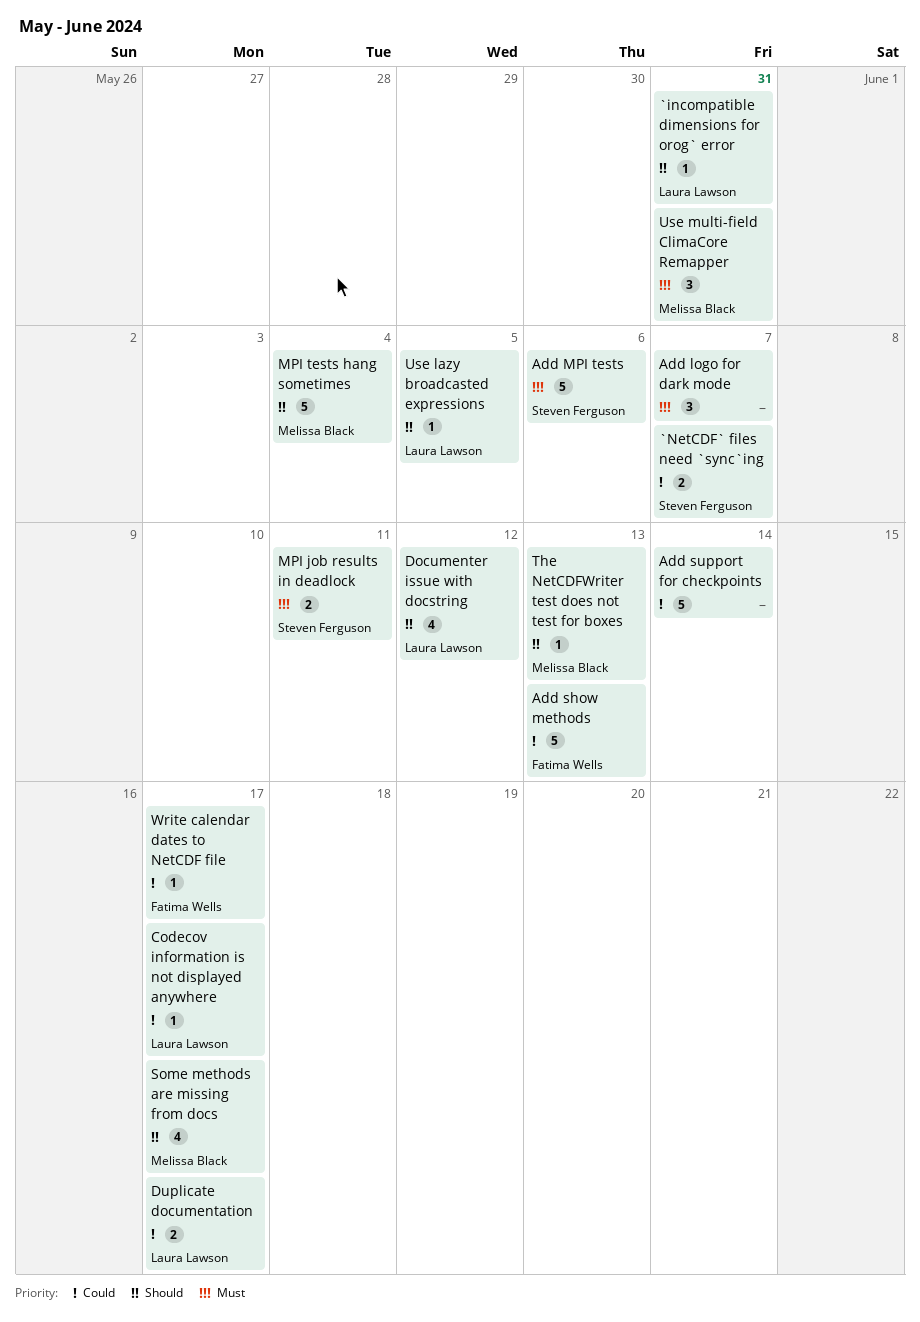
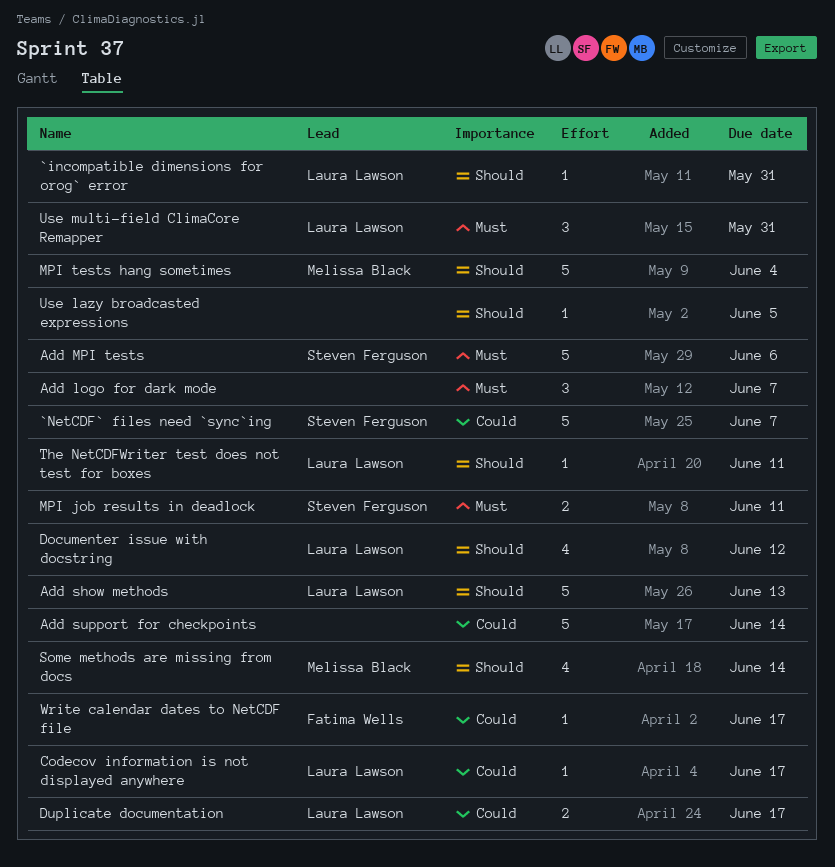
`NetCDF` files need `sync`ing, estimate: 2 -> 5
Add show methods, owner: Fatima Wells -> Laura Lawson
Add show methods, priority: Could -> Should
Some methods are missing from docs, due: Jun 17 -> Jun 14
The NetCDFWriter test does not test for boxes, owner: Melissa Black -> Laura Lawson
The NetCDFWriter test does not test for boxes, due: Jun 13 -> Jun 11
Use lazy broadcasted expressions, owner: Laura Lawson -> none
Use multi-field ClimaCore Remapper, owner: Melissa Black -> Laura Lawson

